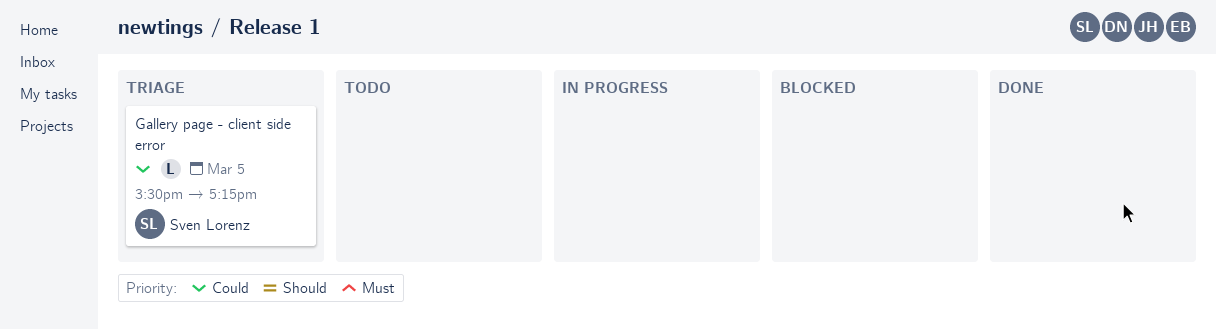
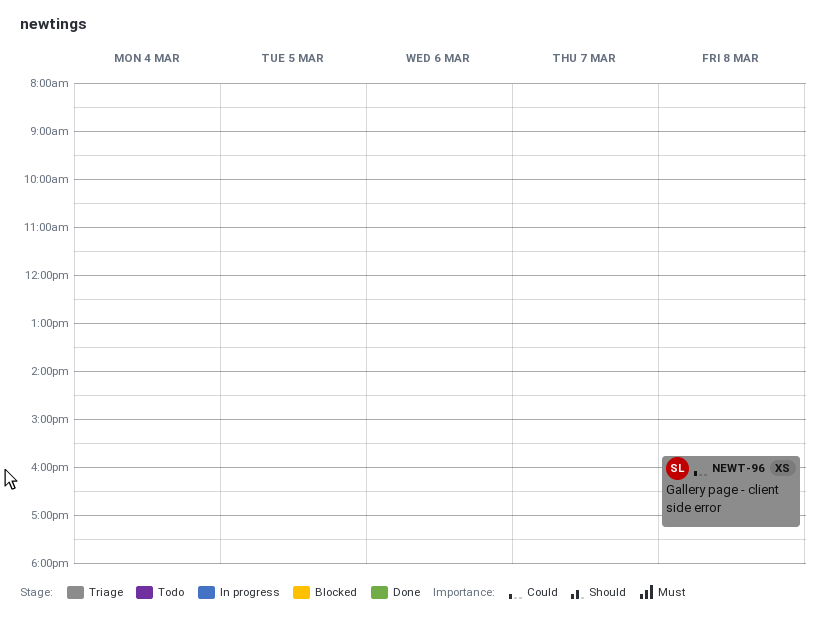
Gallery page - client side error, estimate: L -> XS
Gallery page - client side error, day: Mar 5 -> Mar 8
Gallery page - client side error, begins: 15:30 -> 15:45

